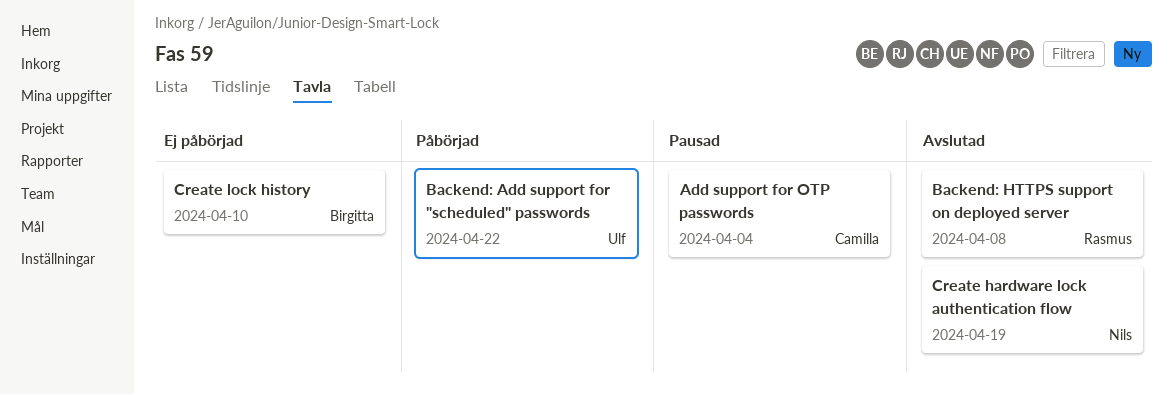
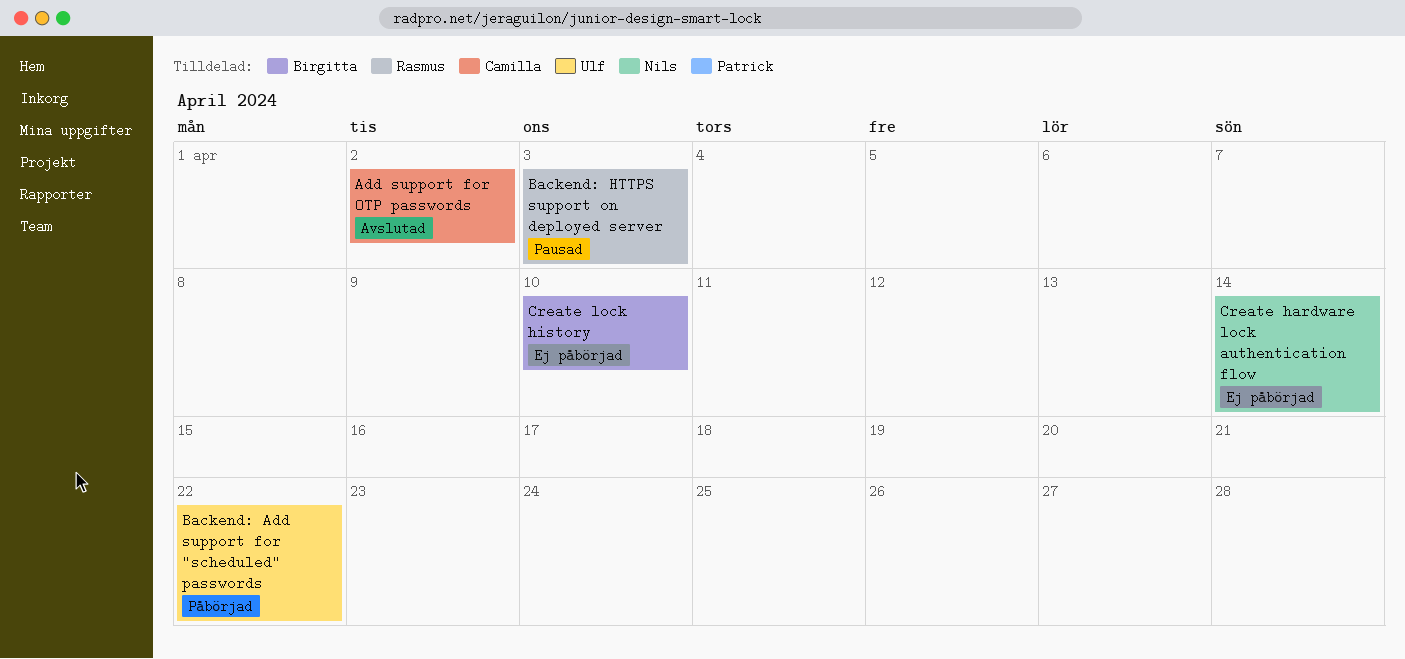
Add support for OTP passwords, status: Pausad -> Avslutad
Add support for OTP passwords, due: Apr 4 -> Apr 2
Backend: HTTPS support on deployed server, status: Avslutad -> Pausad
Backend: HTTPS support on deployed server, due: Apr 8 -> Apr 3
Create hardware lock authentication flow, status: Avslutad -> Ej påbörjad
Create hardware lock authentication flow, due: Apr 19 -> Apr 14

